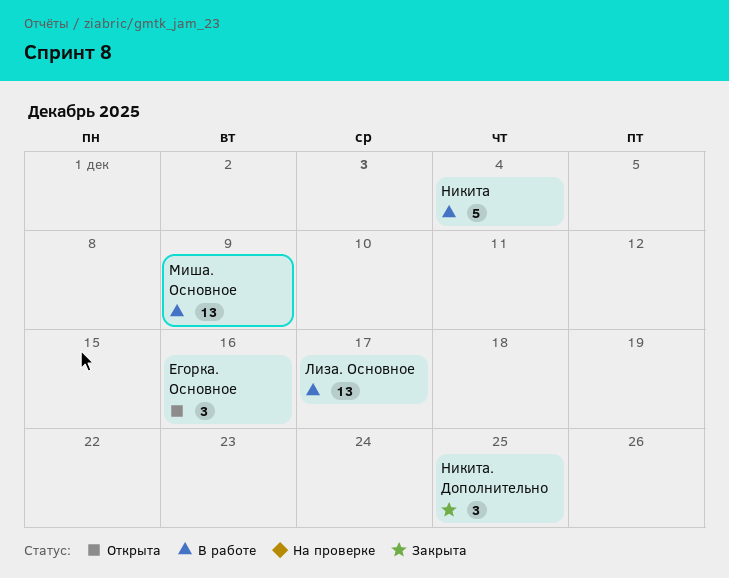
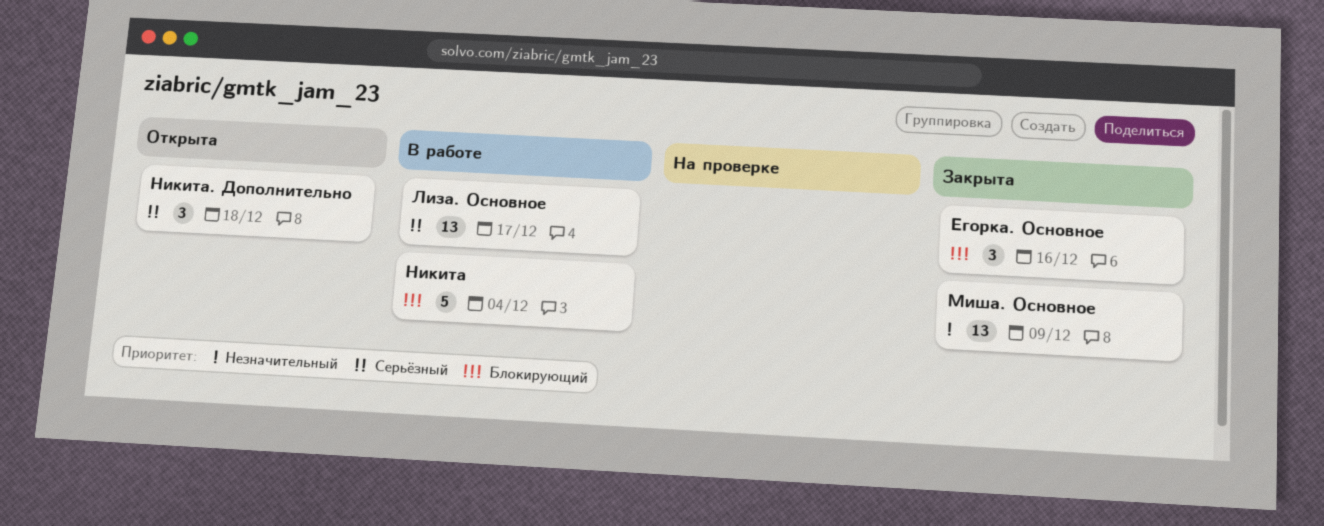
Егорка. Основное, status: Открыта -> Закрыта
Миша. Основное, status: В работе -> Закрыта
Никита. Дополнительно, status: Закрыта -> Открыта
Никита. Дополнительно, due: Dec 25 -> Dec 18

